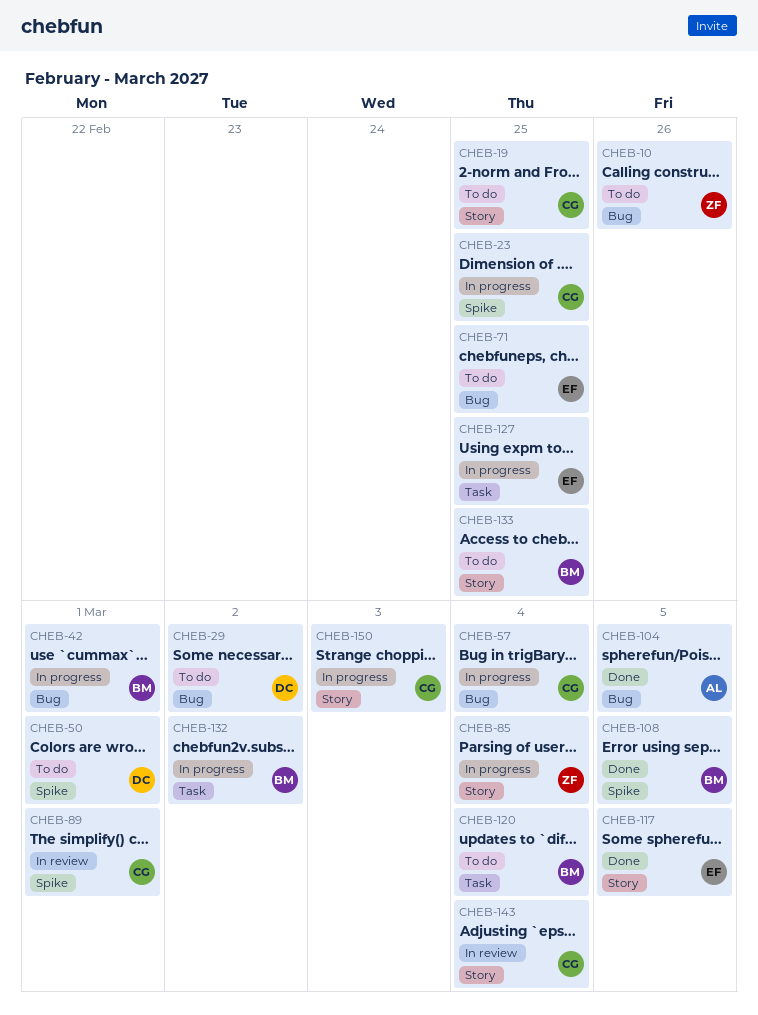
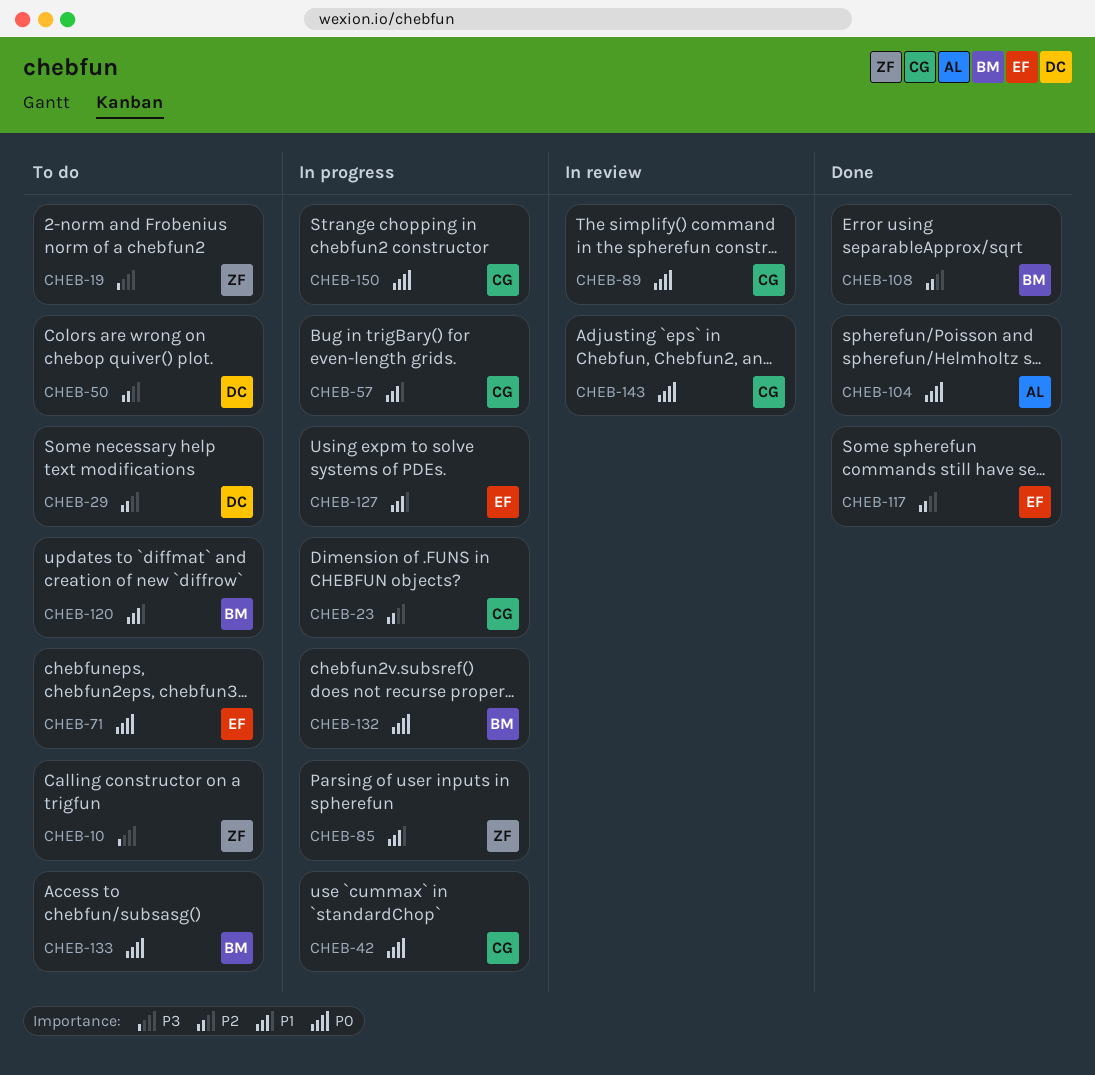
CHEB-19, owner: CG -> ZF
CHEB-42, owner: BM -> CG

